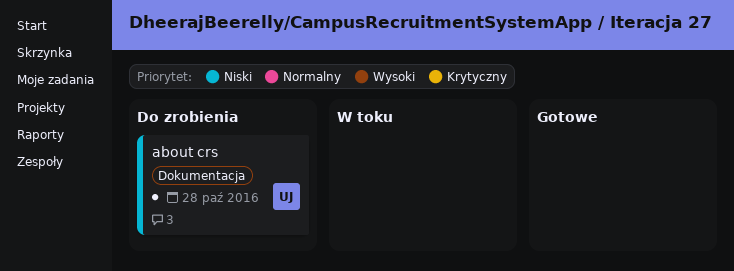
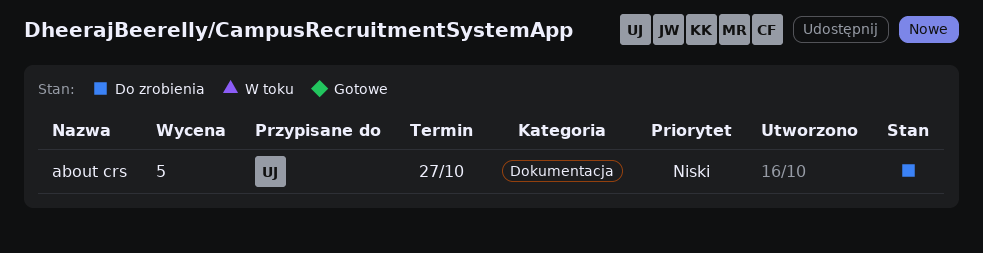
about crs, estimate: 1 -> 5
about crs, due: Oct 28 -> Oct 27

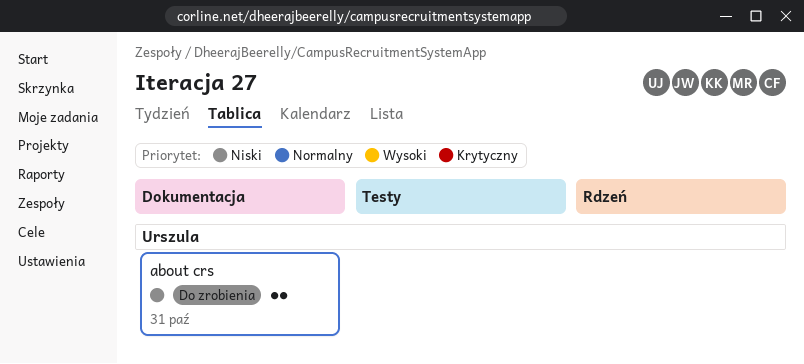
about crs, estimate: 5 -> 2
about crs, due: Oct 27 -> Oct 31

